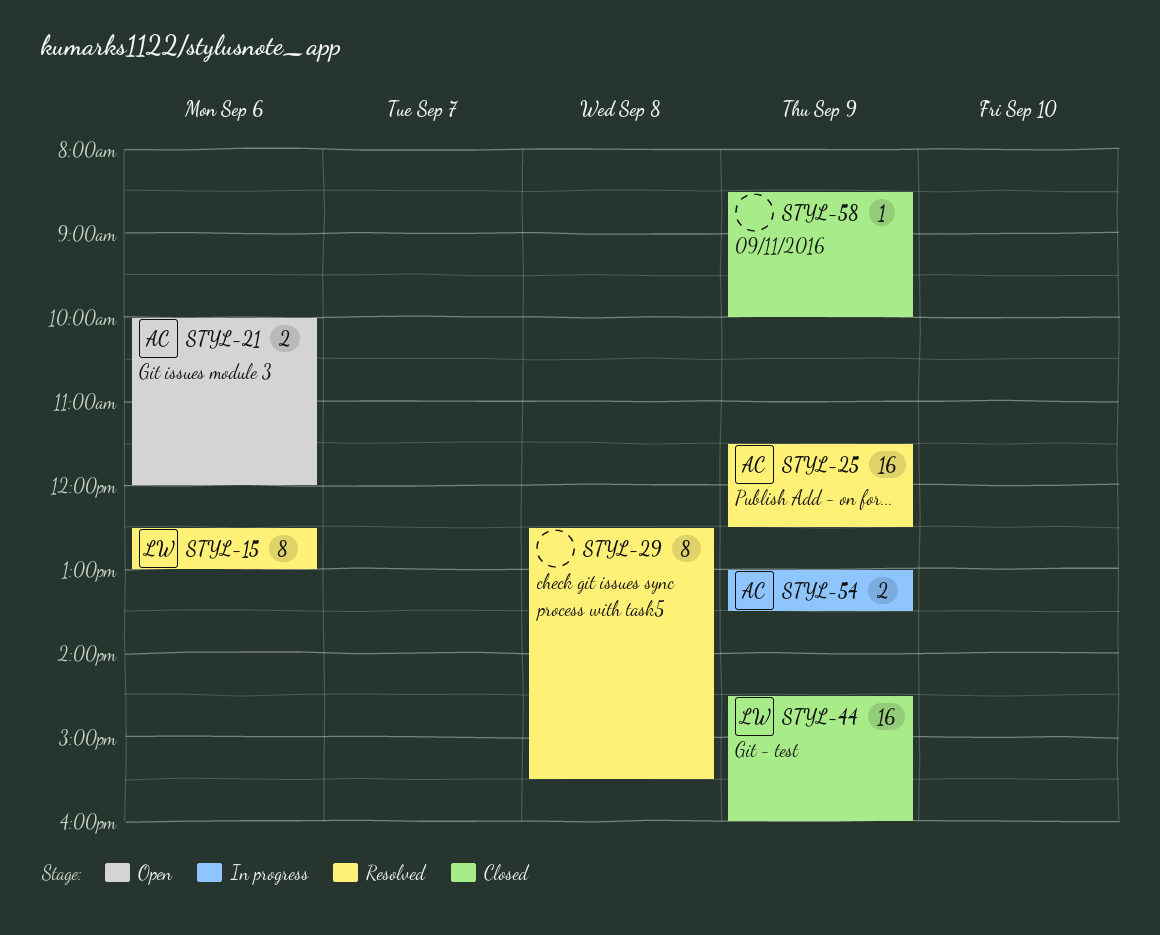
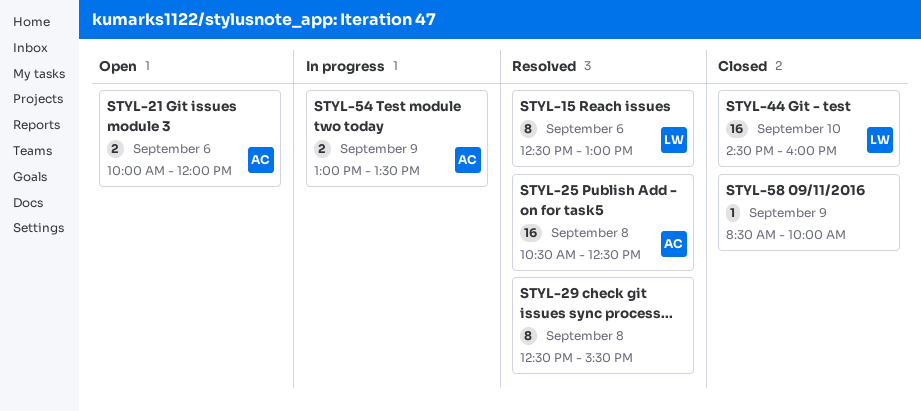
STYL-25, day: Sep 9 -> Sep 8
STYL-25, begins: 11:30 -> 10:30
STYL-44, day: Sep 9 -> Sep 10

